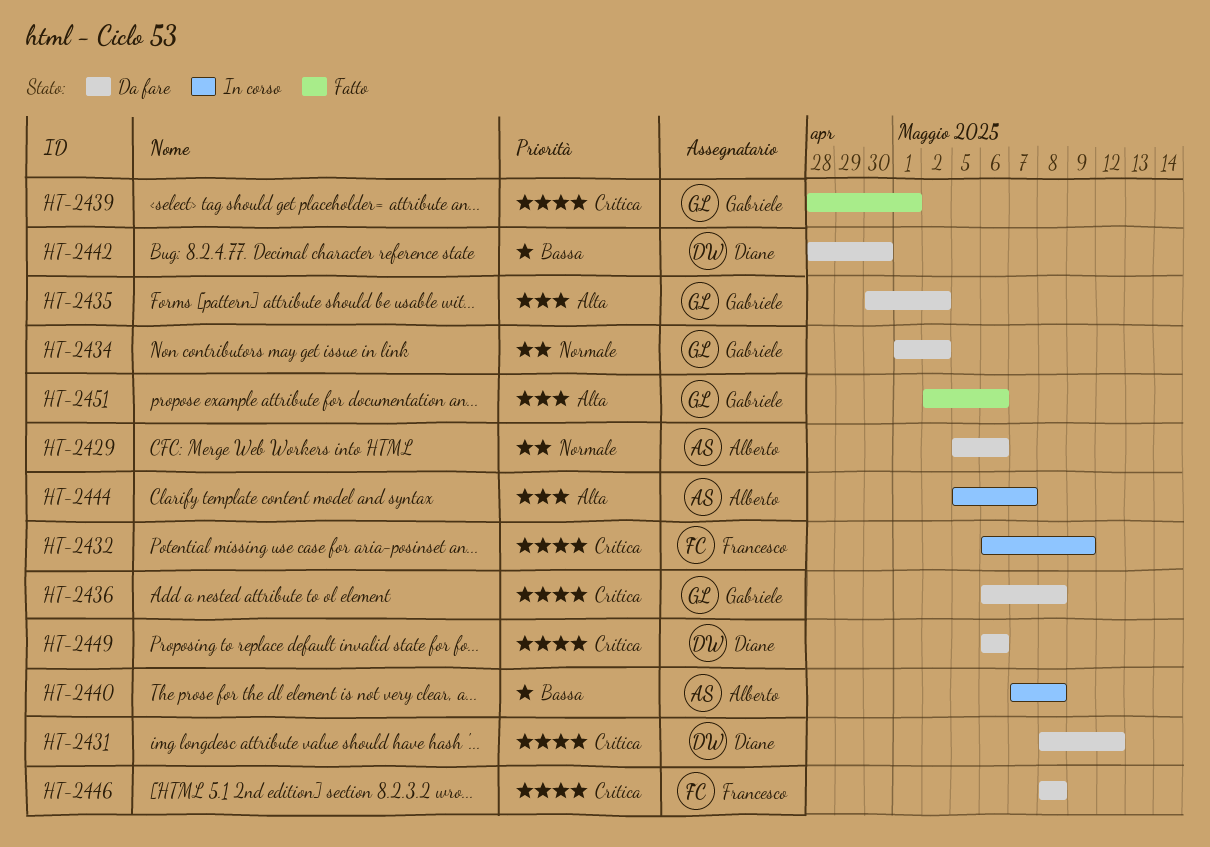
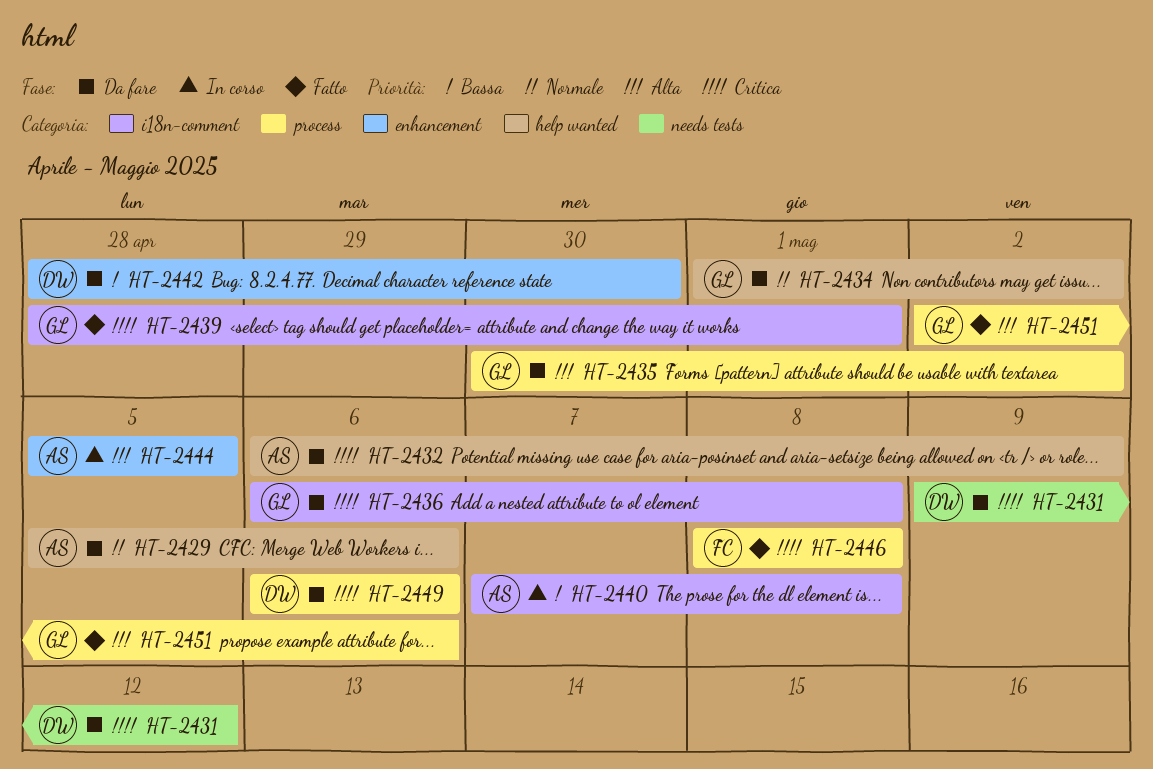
HT-2431, start: May 8 -> May 9
HT-2432, status: In corso -> Da fare
HT-2432, owner: Francesco -> Alberto
HT-2444, due: May 7 -> May 5
HT-2446, status: Da fare -> Fatto

